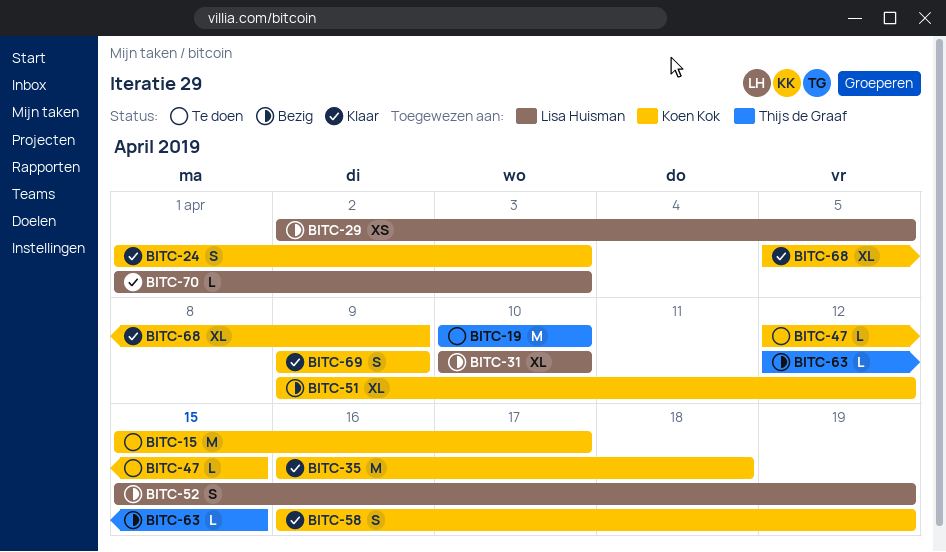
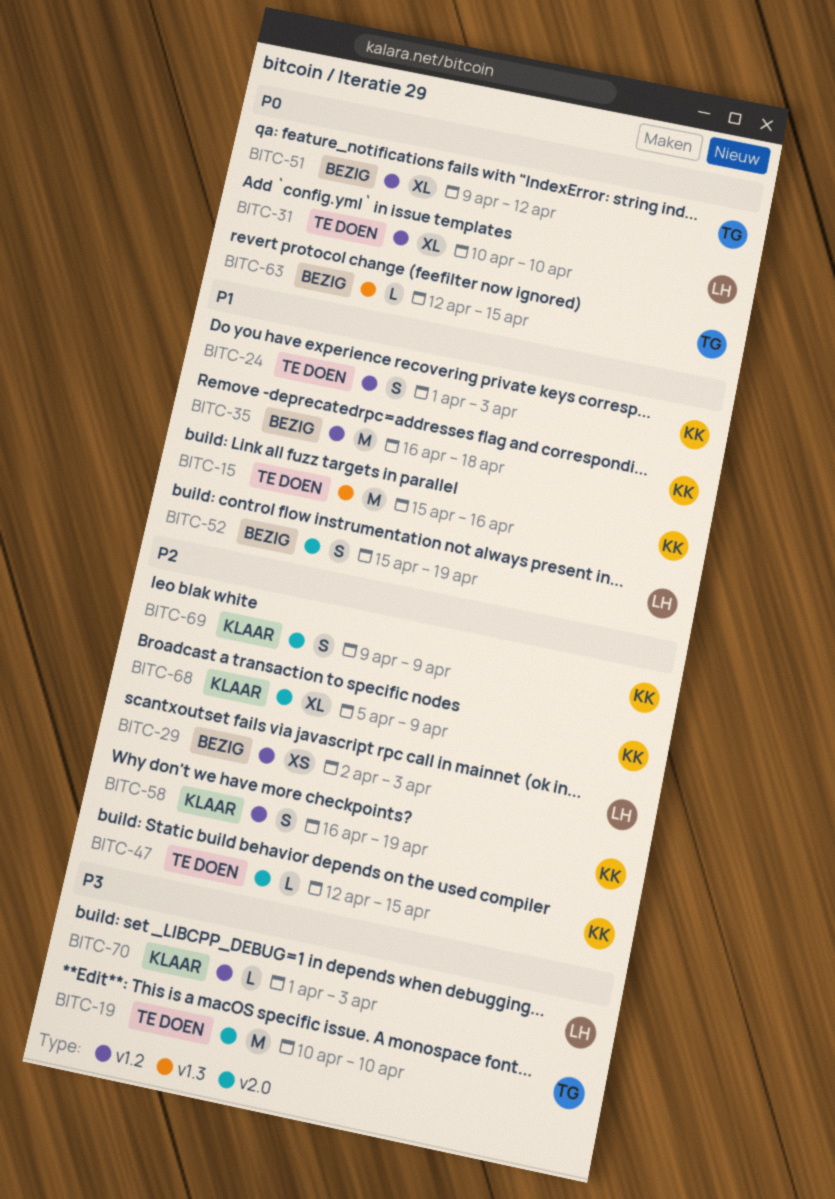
BITC-15, due: Apr 17 -> Apr 16
BITC-24, status: Klaar -> Te doen
BITC-29, due: Apr 5 -> Apr 3
BITC-31, status: Bezig -> Te doen
BITC-35, status: Klaar -> Bezig
BITC-51, owner: Koen Kok -> Thijs de Graaf

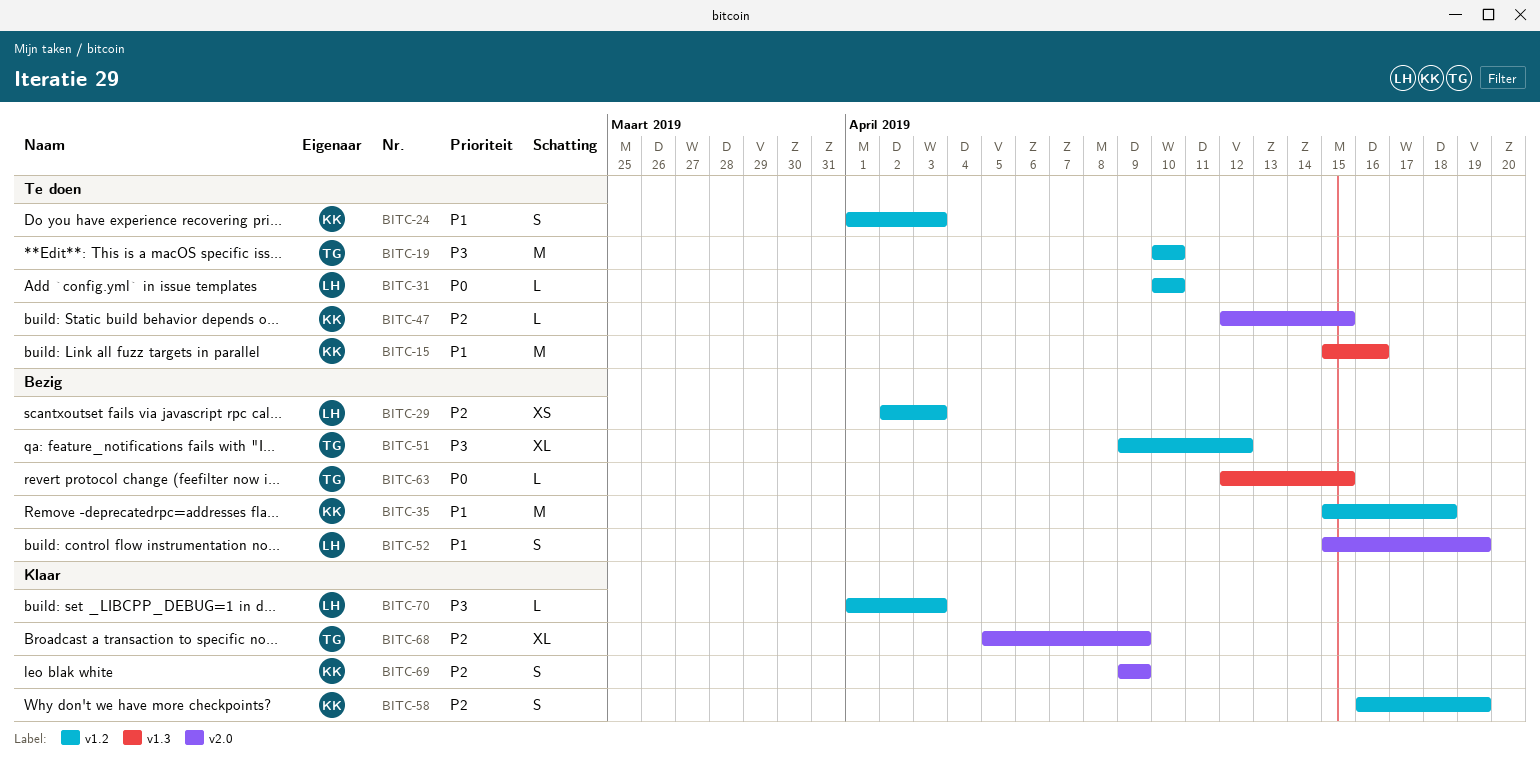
BITC-19, label: v2.0 -> v1.2
BITC-31, estimate: XL -> L
BITC-35, start: Apr 16 -> Apr 15
BITC-51, priority: P0 -> P3
BITC-68, owner: KK -> TG

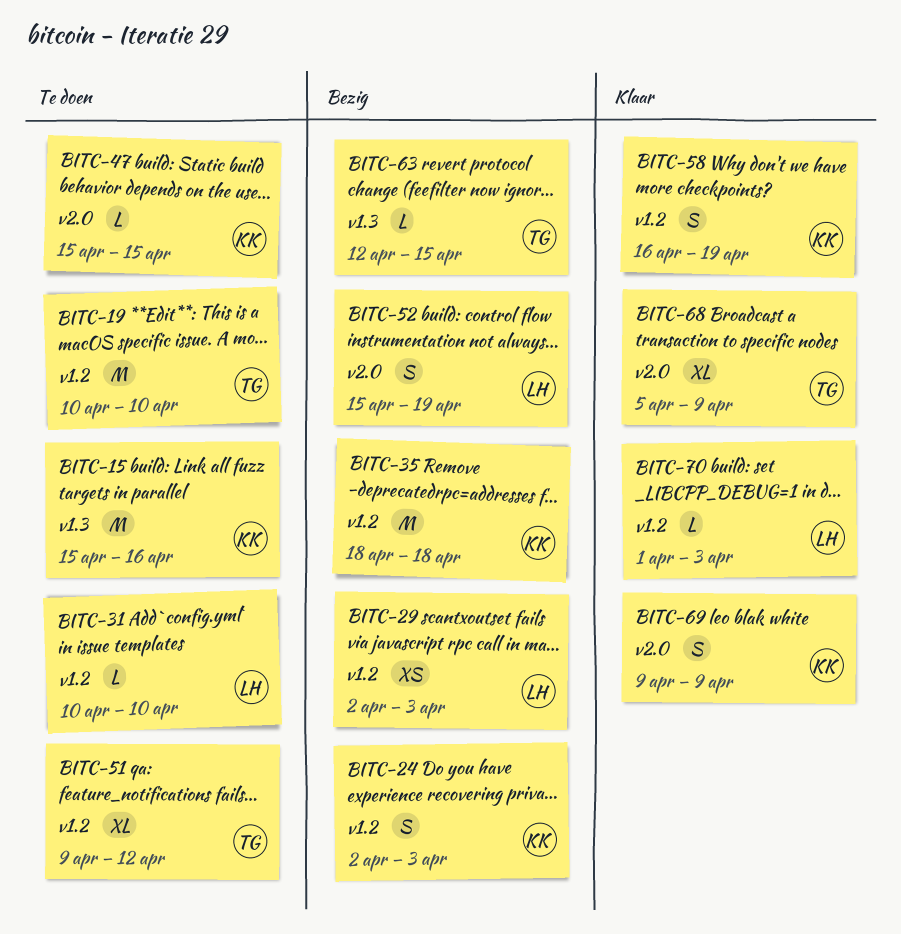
BITC-24, status: Te doen -> Bezig
BITC-24, start: Apr 1 -> Apr 2
BITC-35, start: Apr 15 -> Apr 18
BITC-47, start: Apr 12 -> Apr 15
BITC-51, status: Bezig -> Te doen

